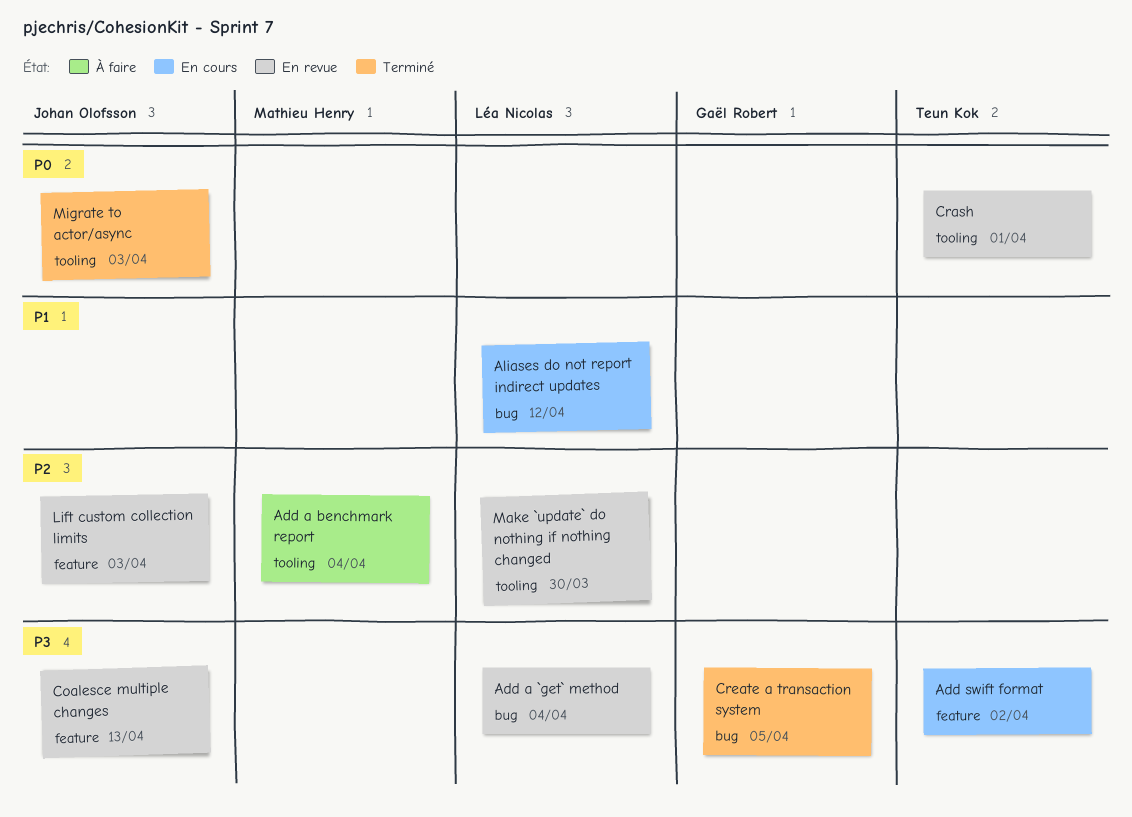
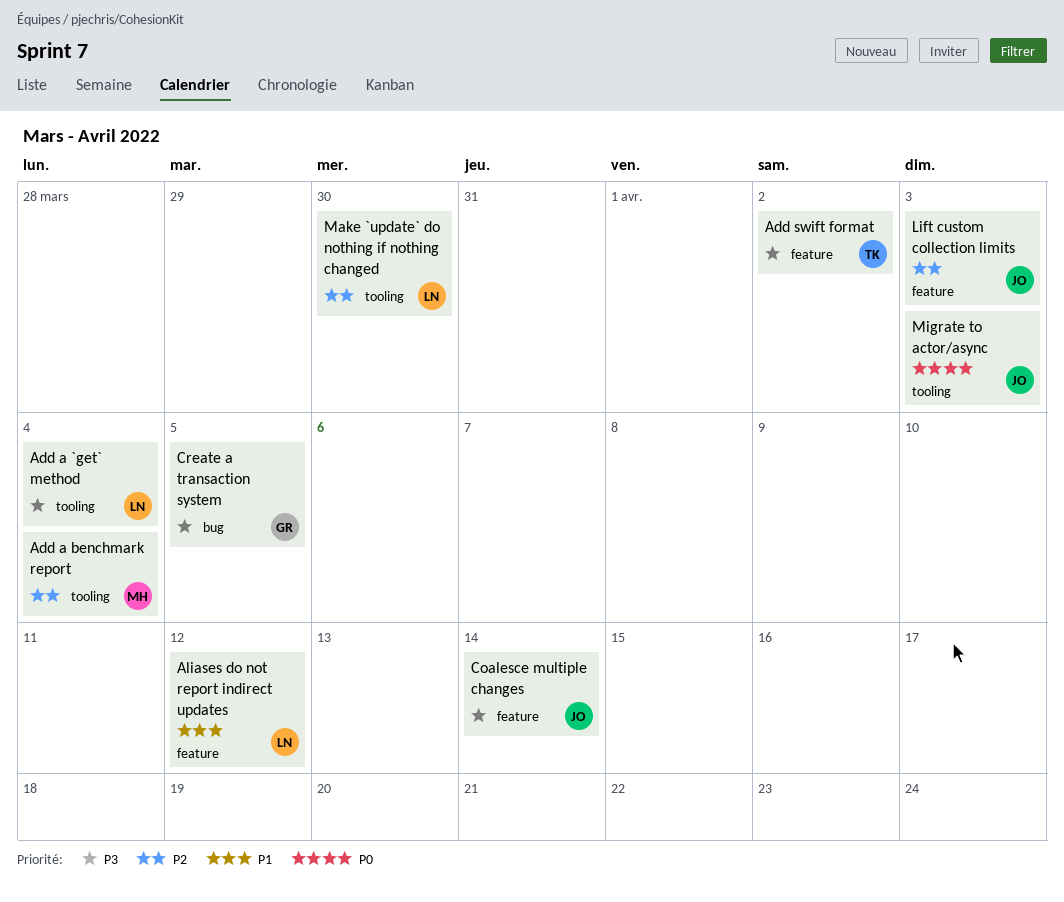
Add a `get` method, label: bug -> tooling
Aliases do not report indirect updates, label: bug -> feature
Coalesce multiple changes, due: Apr 13 -> Apr 14
Crash: present -> none

